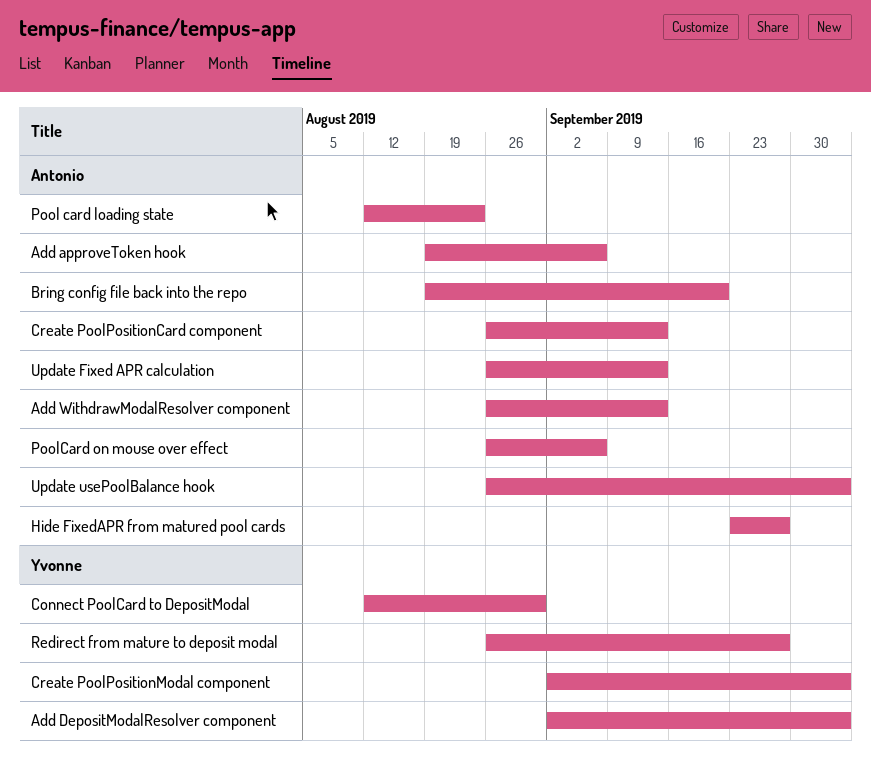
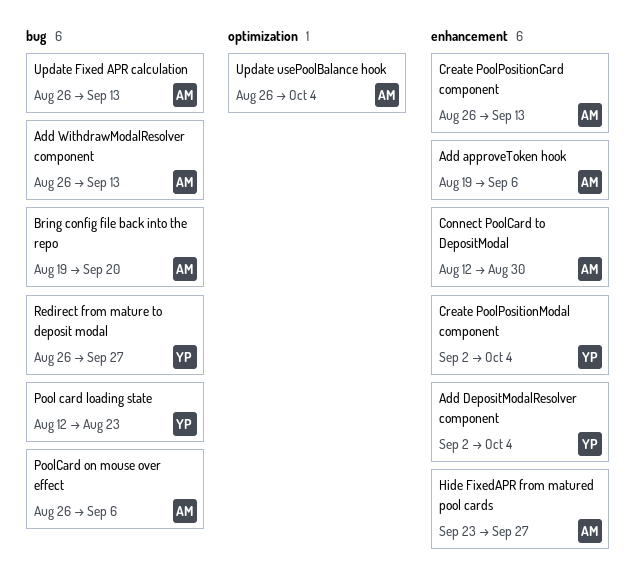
Connect PoolCard to DepositModal, owner: Yvonne -> Antonio
Pool card loading state, owner: Antonio -> Yvonne

